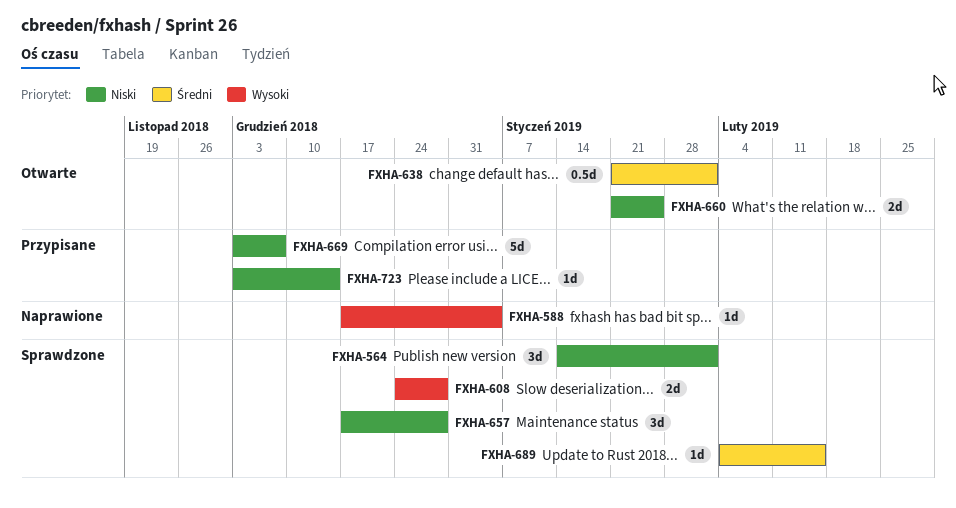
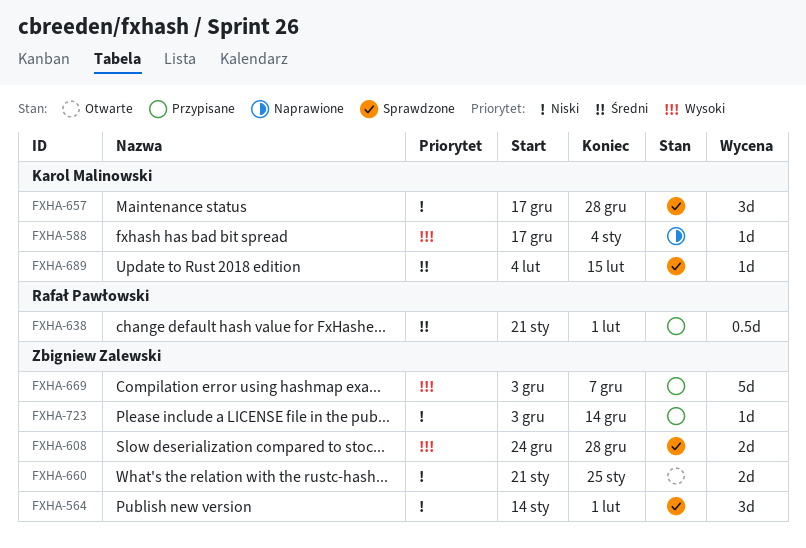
FXHA-638, status: Otwarte -> Przypisane
FXHA-669, priority: Niski -> Wysoki

